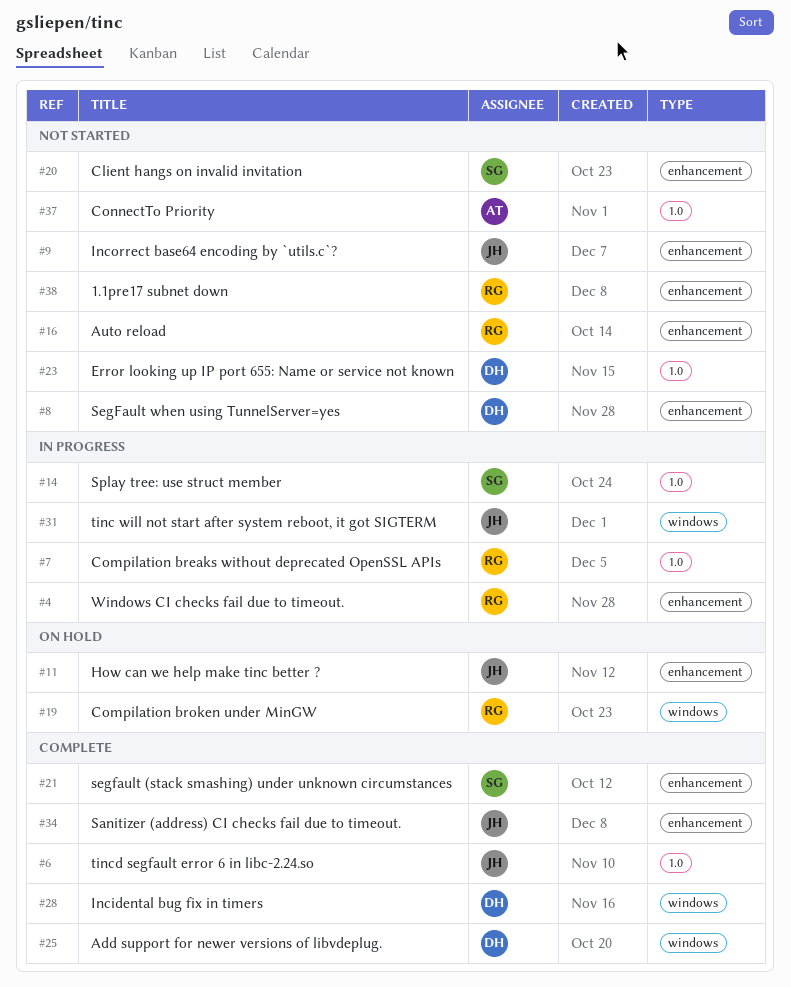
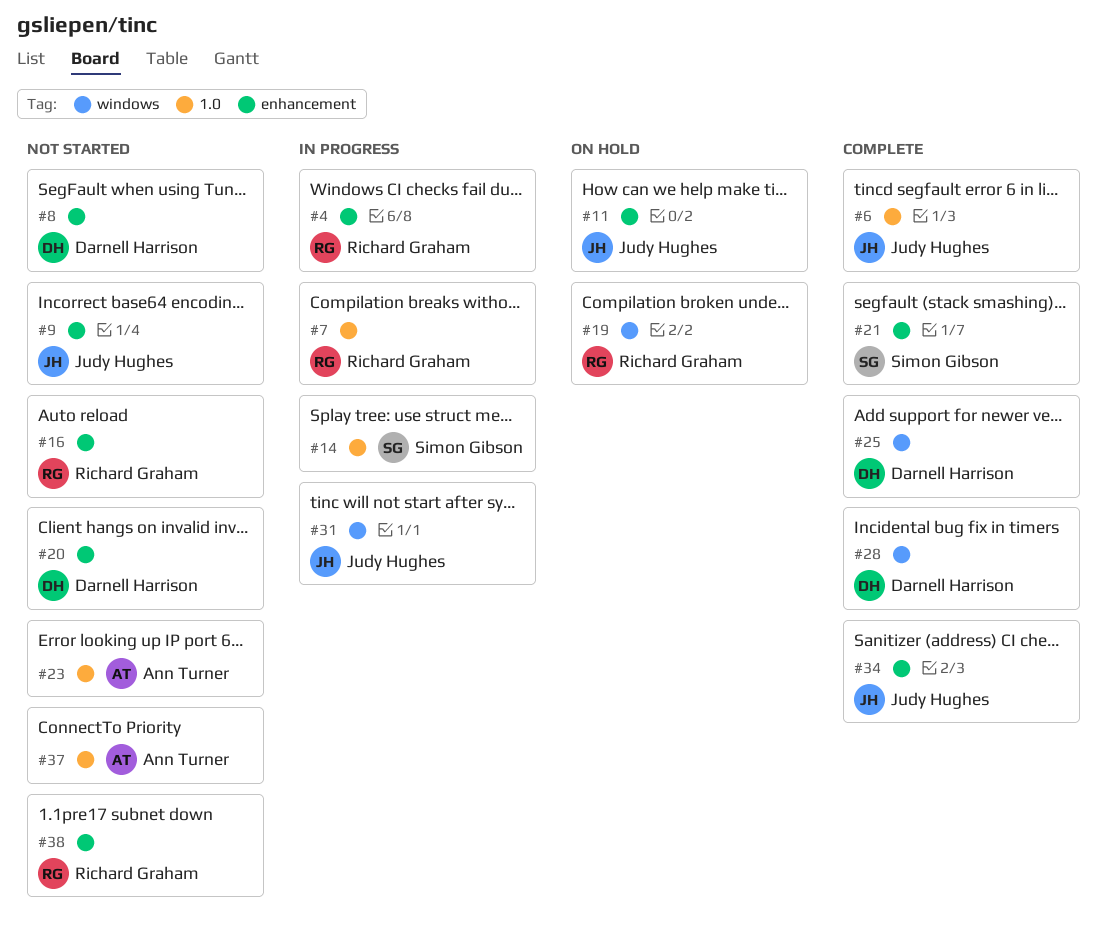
#20, owner: Simon Gibson -> Darnell Harrison
#23, owner: Darnell Harrison -> Ann Turner

